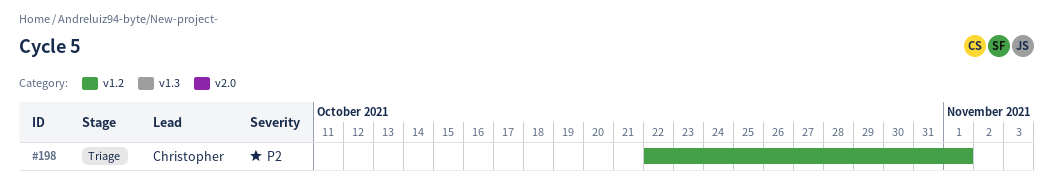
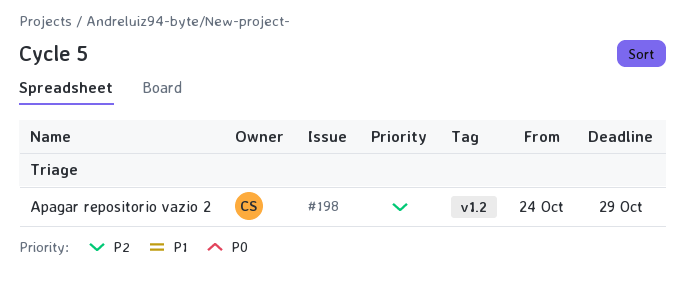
#198, start: Oct 22 -> Oct 24
#198, due: Nov 1 -> Oct 29

